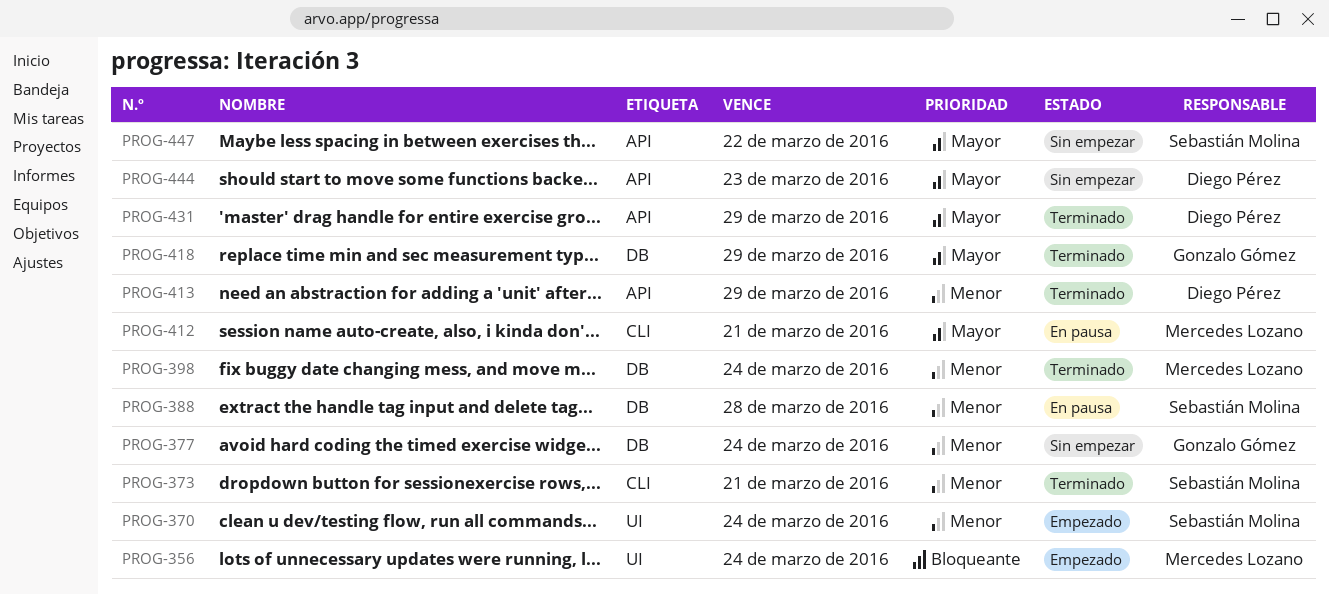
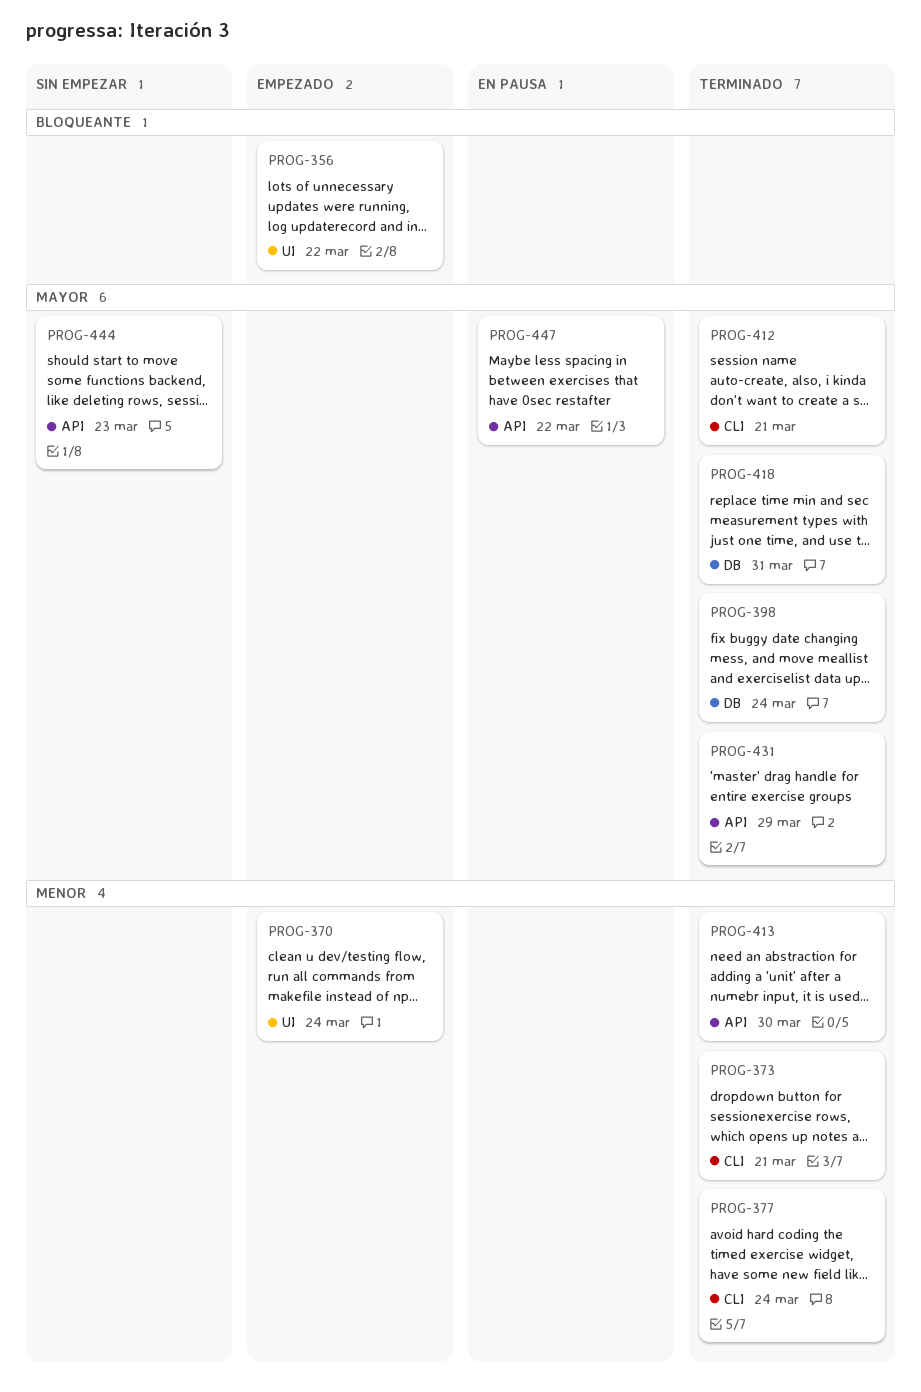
PROG-356, due: Mar 24 -> Mar 22
PROG-377, status: Sin empezar -> Terminado
PROG-377, label: DB -> CLI
PROG-388: present -> none
PROG-398, priority: Menor -> Mayor
PROG-412, status: En pausa -> Terminado
PROG-413, due: Mar 29 -> Mar 30
PROG-418, due: Mar 29 -> Mar 31
PROG-447, status: Sin empezar -> En pausa

